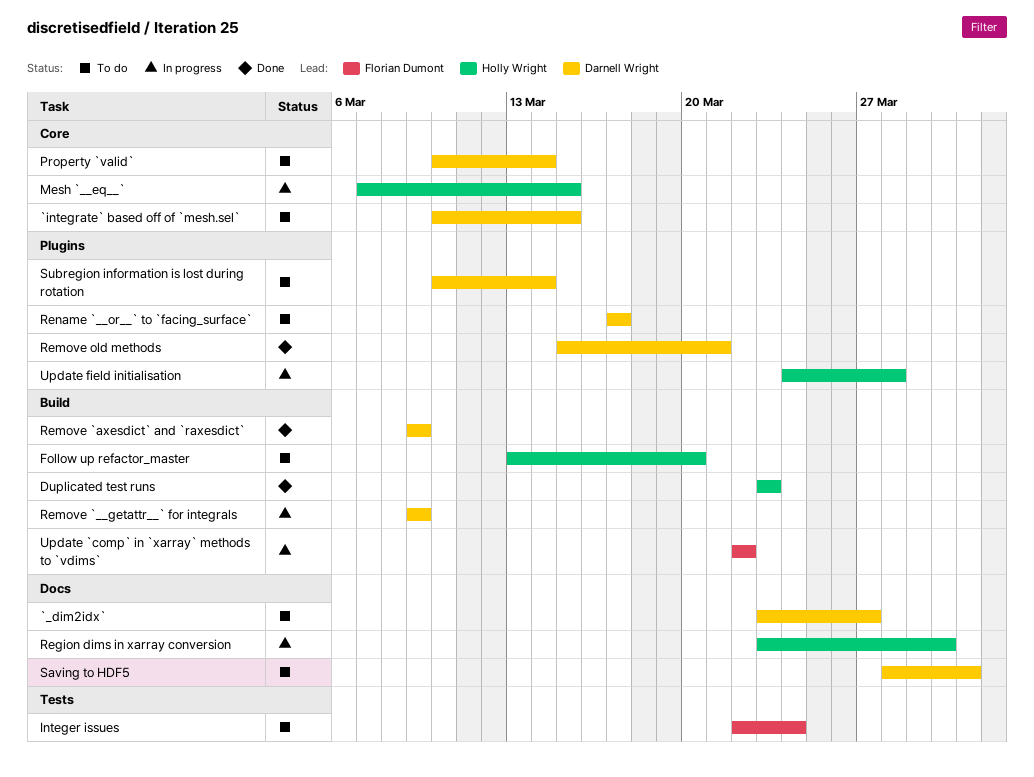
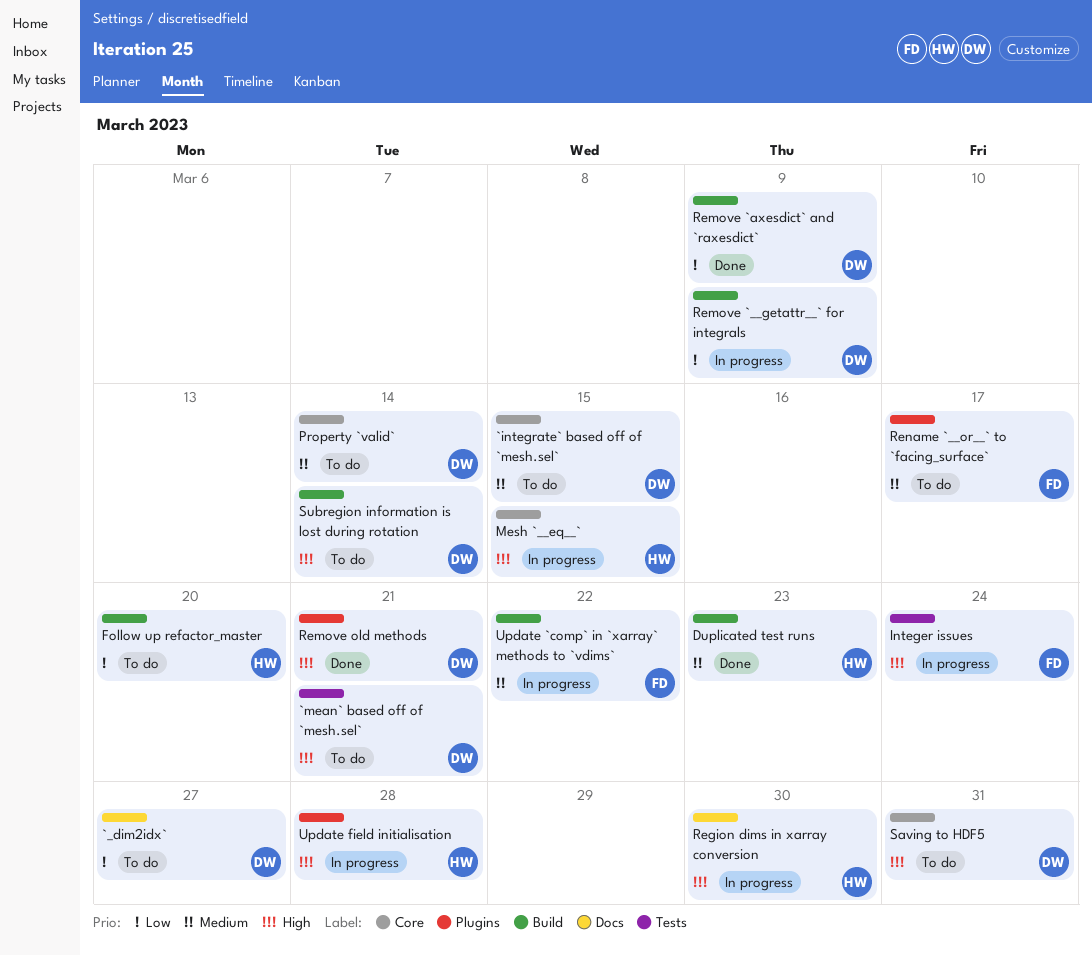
`mean` based off of `mesh.sel`: none -> present
Integer issues, status: To do -> In progress
Rename `__or__` to `facing_surface`, owner: Darnell Wright -> Florian Dumont
Saving to HDF5, label: Docs -> Core
Subregion information is lost during rotation, label: Plugins -> Build

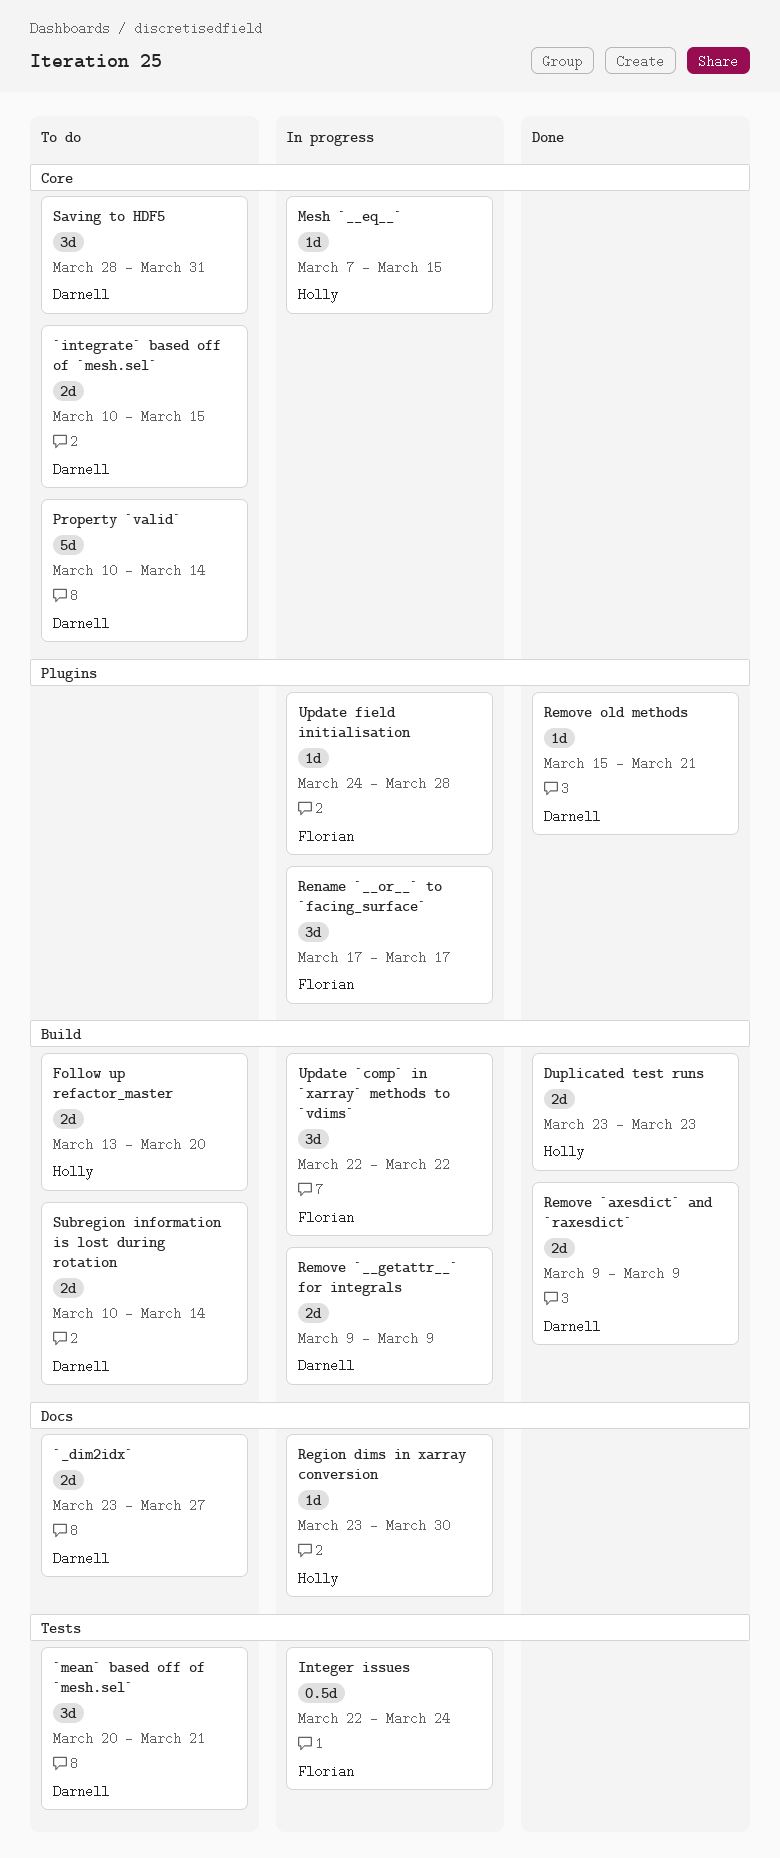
Rename `__or__` to `facing_surface`, status: To do -> In progress
Update field initialisation, owner: Holly -> Florian

